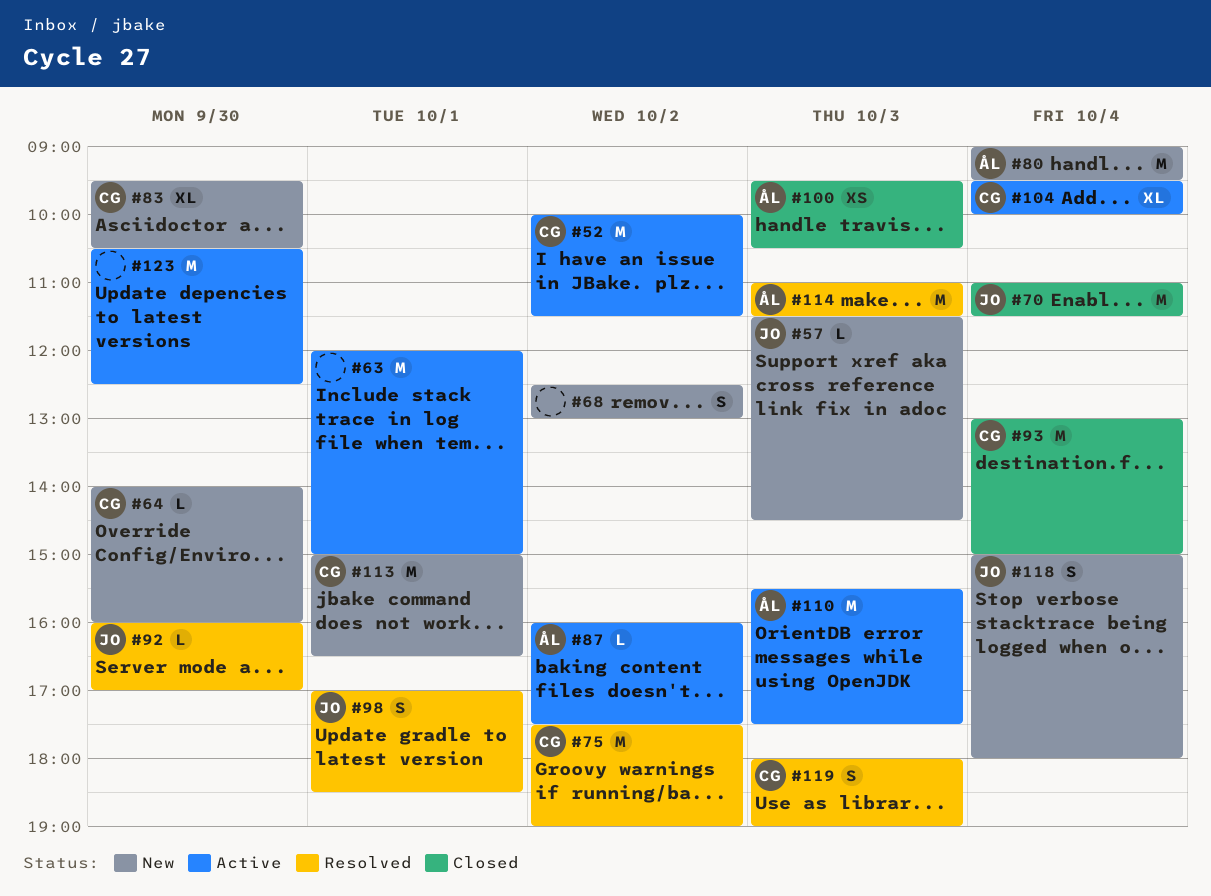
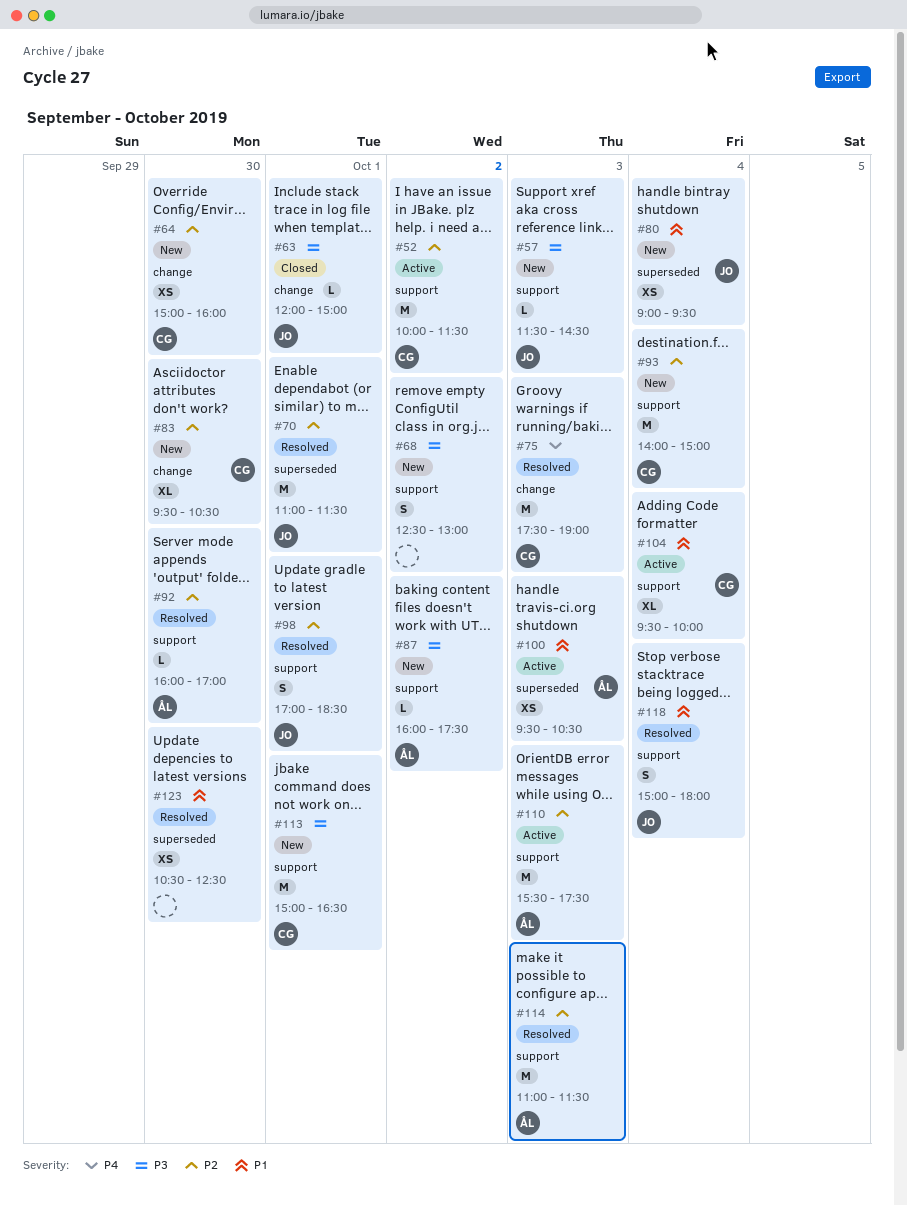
#63, status: Active -> Closed
#63, owner: none -> JO
#63, estimate: M -> L
#64, estimate: L -> XS
#64, begins: 14:00 -> 15:00
#70, status: Closed -> Resolved
#70, day: Oct 4 -> Oct 1
#75, day: Oct 2 -> Oct 3
#80, owner: ÅL -> JO
#80, estimate: M -> XS
#87, status: Active -> New
#92, owner: JO -> ÅL
#93, status: Closed -> New
#93, begins: 13:00 -> 14:00
#100, status: Closed -> Active
#118, status: New -> Resolved
#119: present -> none
#123, status: Active -> Resolved
#123, estimate: M -> XS

